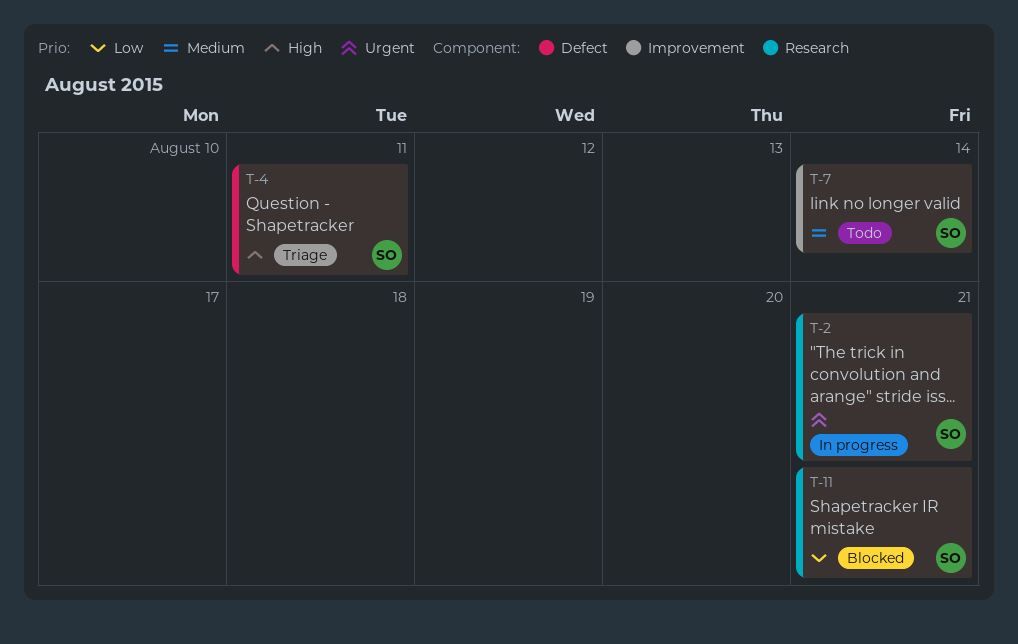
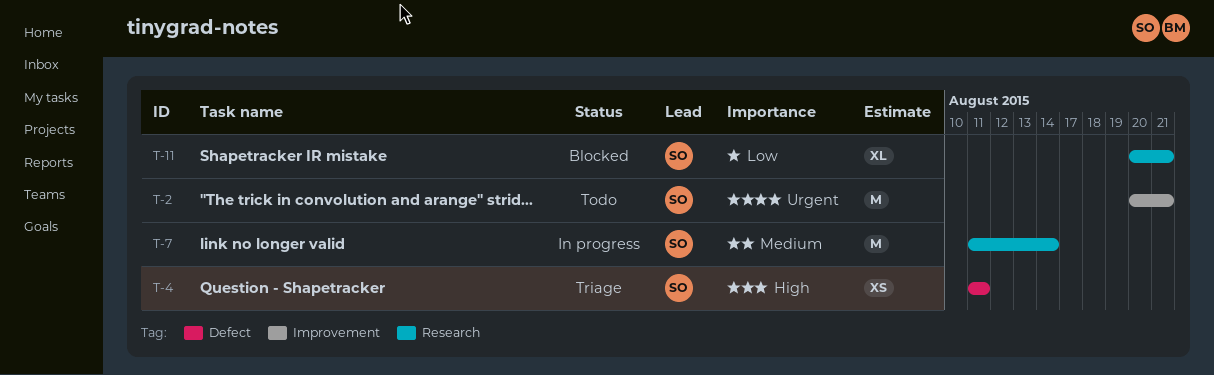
T-2, status: In progress -> Todo
T-2, label: Research -> Improvement
T-7, status: Todo -> In progress
T-7, label: Improvement -> Research

